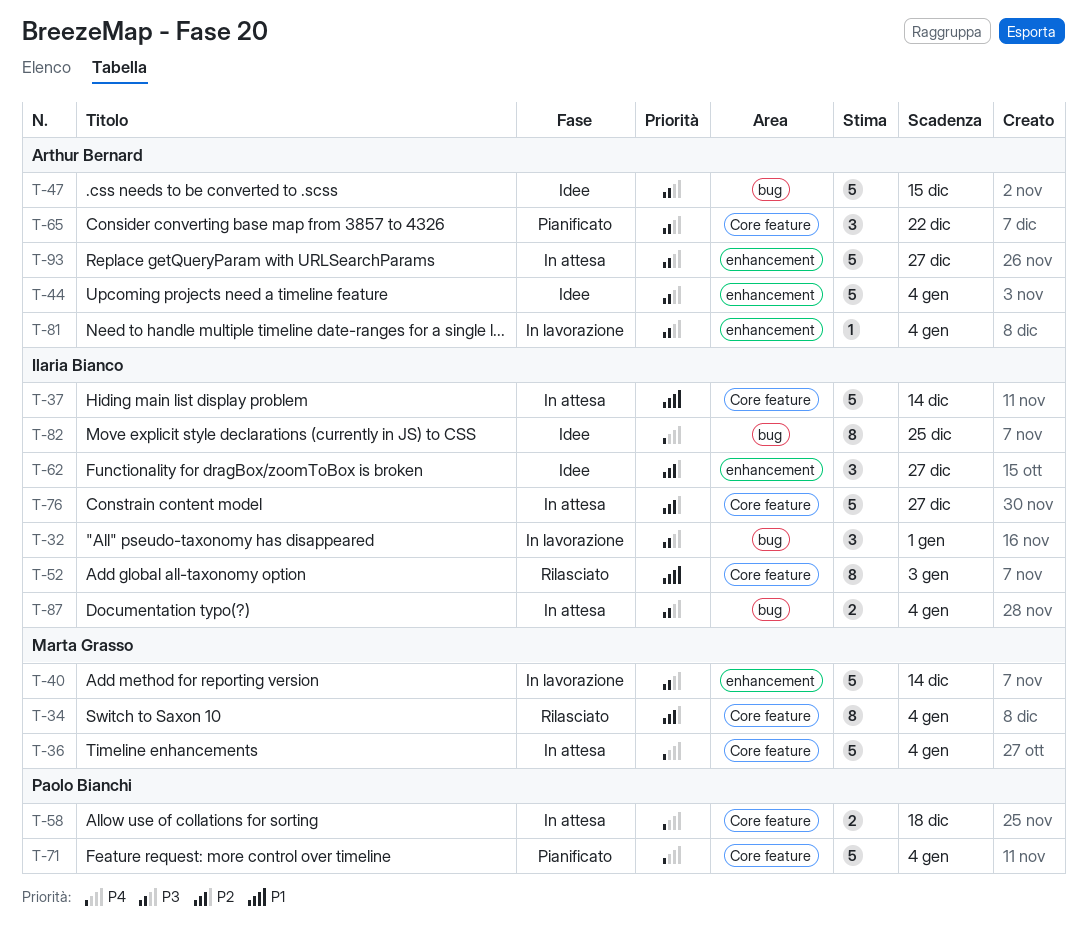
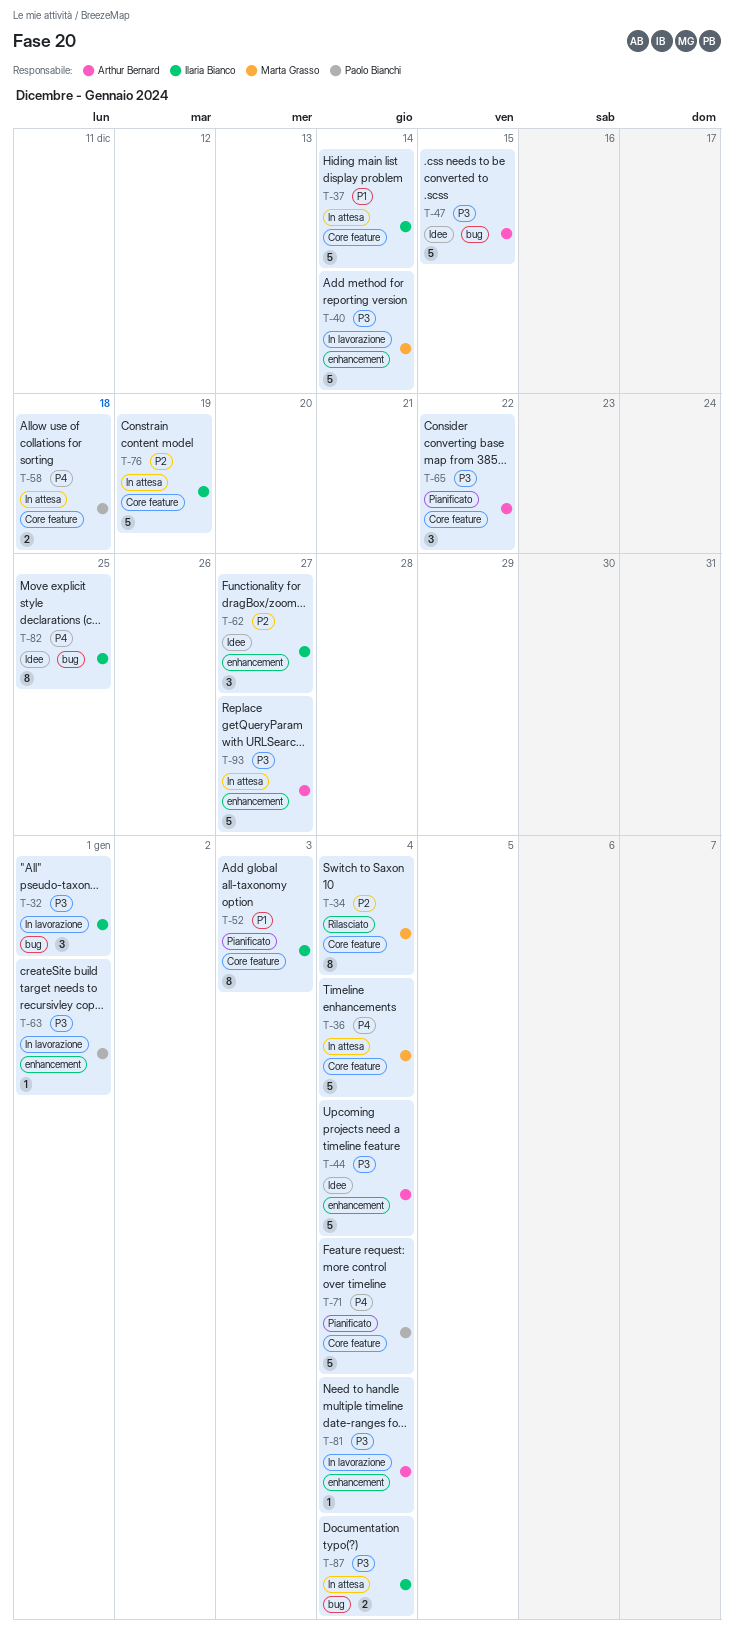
T-52, status: Rilasciato -> Pianificato
T-63: none -> present
T-76, due: Dec 27 -> Dec 19

